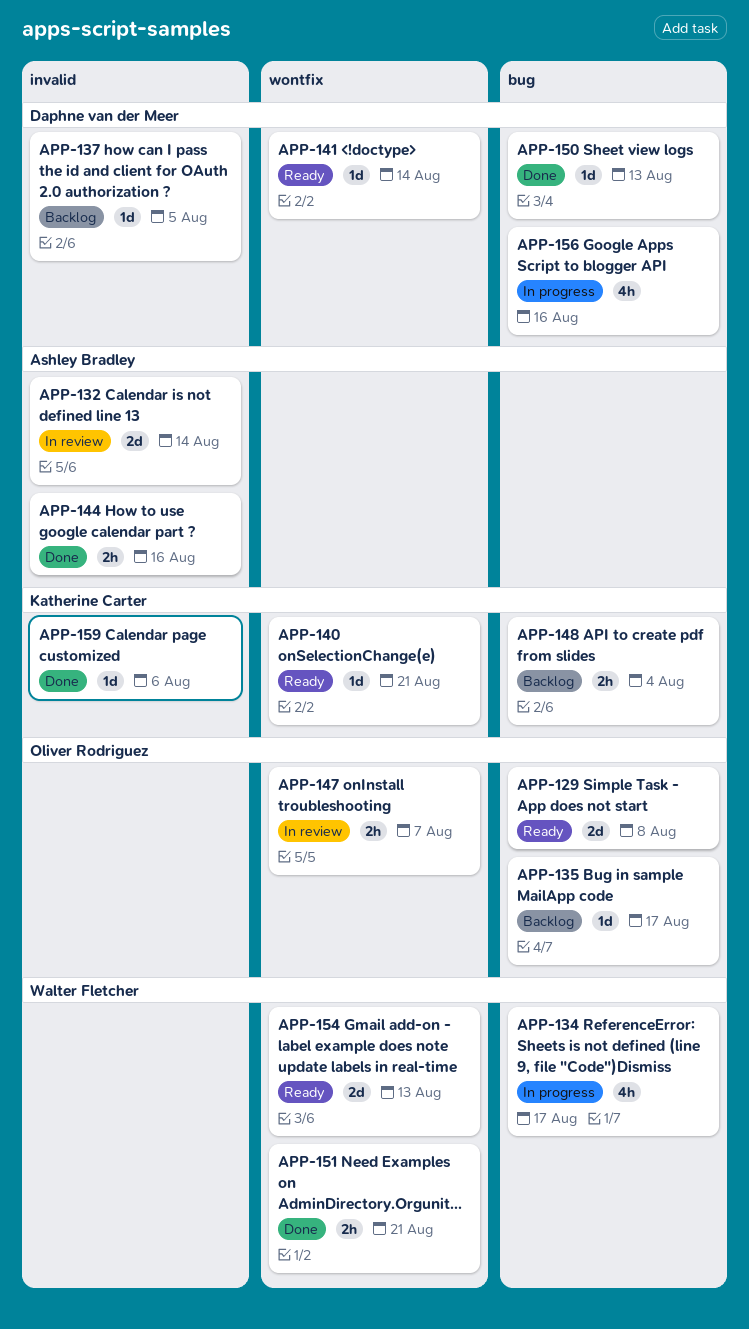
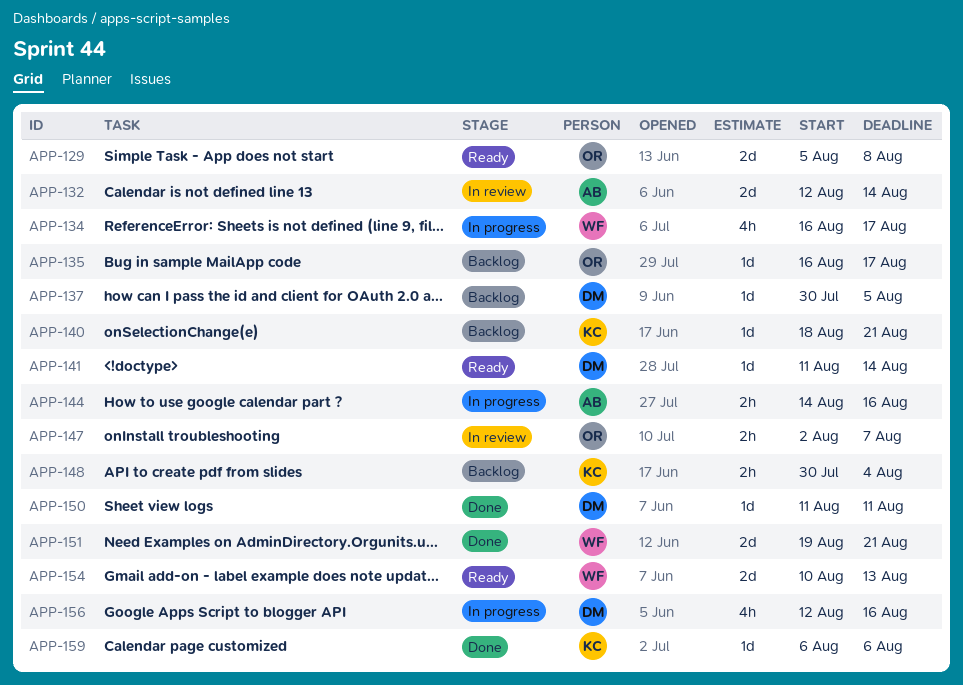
APP-140, status: Ready -> Backlog
APP-144, status: Done -> In progress
APP-150, due: Aug 13 -> Aug 11
APP-151, estimate: 2h -> 2d

